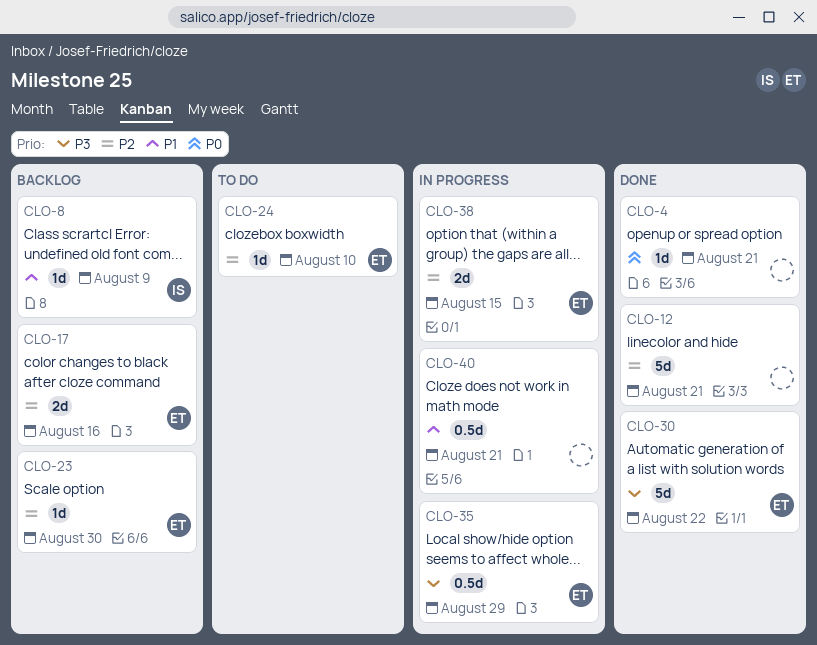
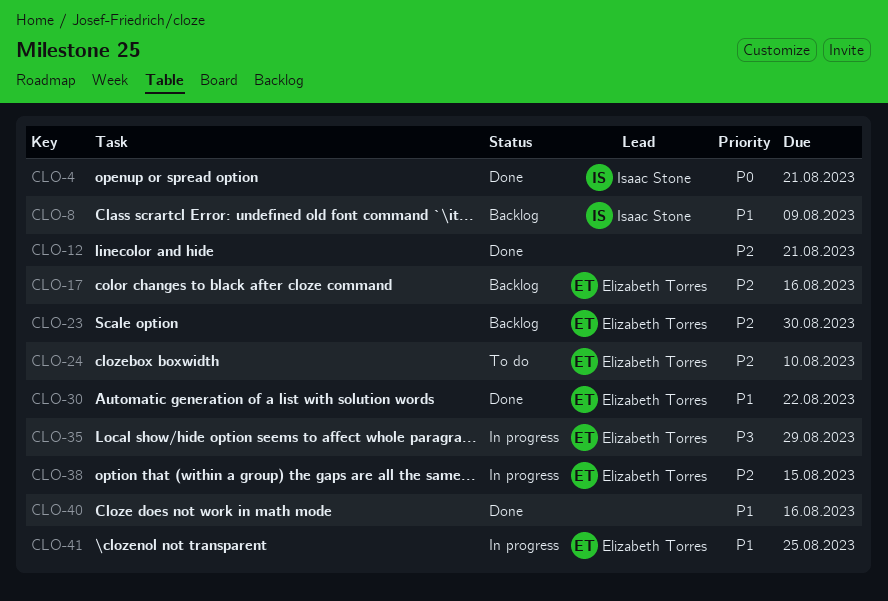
CLO-4, owner: none -> Isaac Stone
CLO-30, priority: P3 -> P1
CLO-40, status: In progress -> Done
CLO-40, due: Aug 21 -> Aug 16
CLO-41: none -> present

